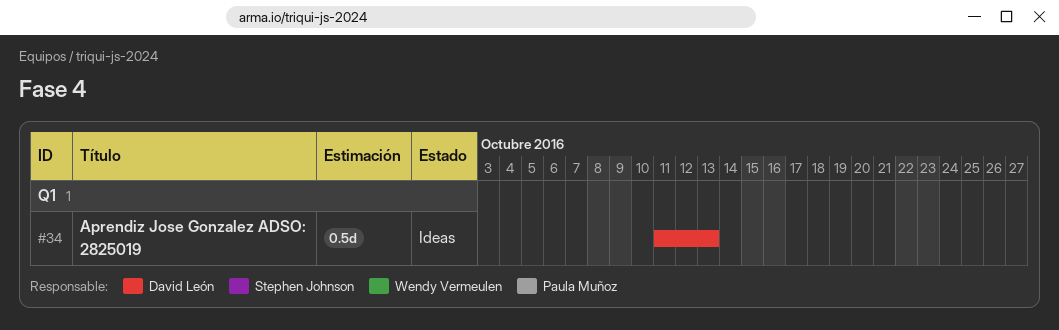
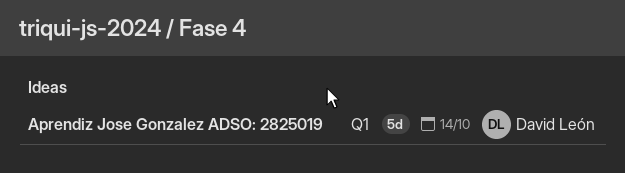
Aprendiz Jose Gonzalez ADSO: 2825019, estimate: 0.5d -> 5d
Aprendiz Jose Gonzalez ADSO: 2825019, due: Oct 13 -> Oct 14

